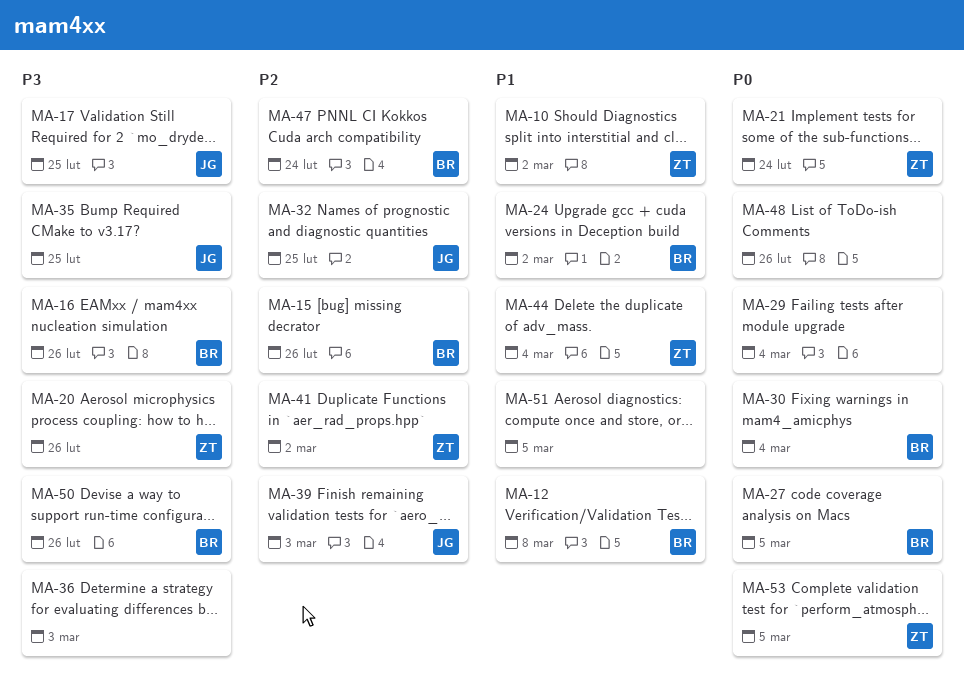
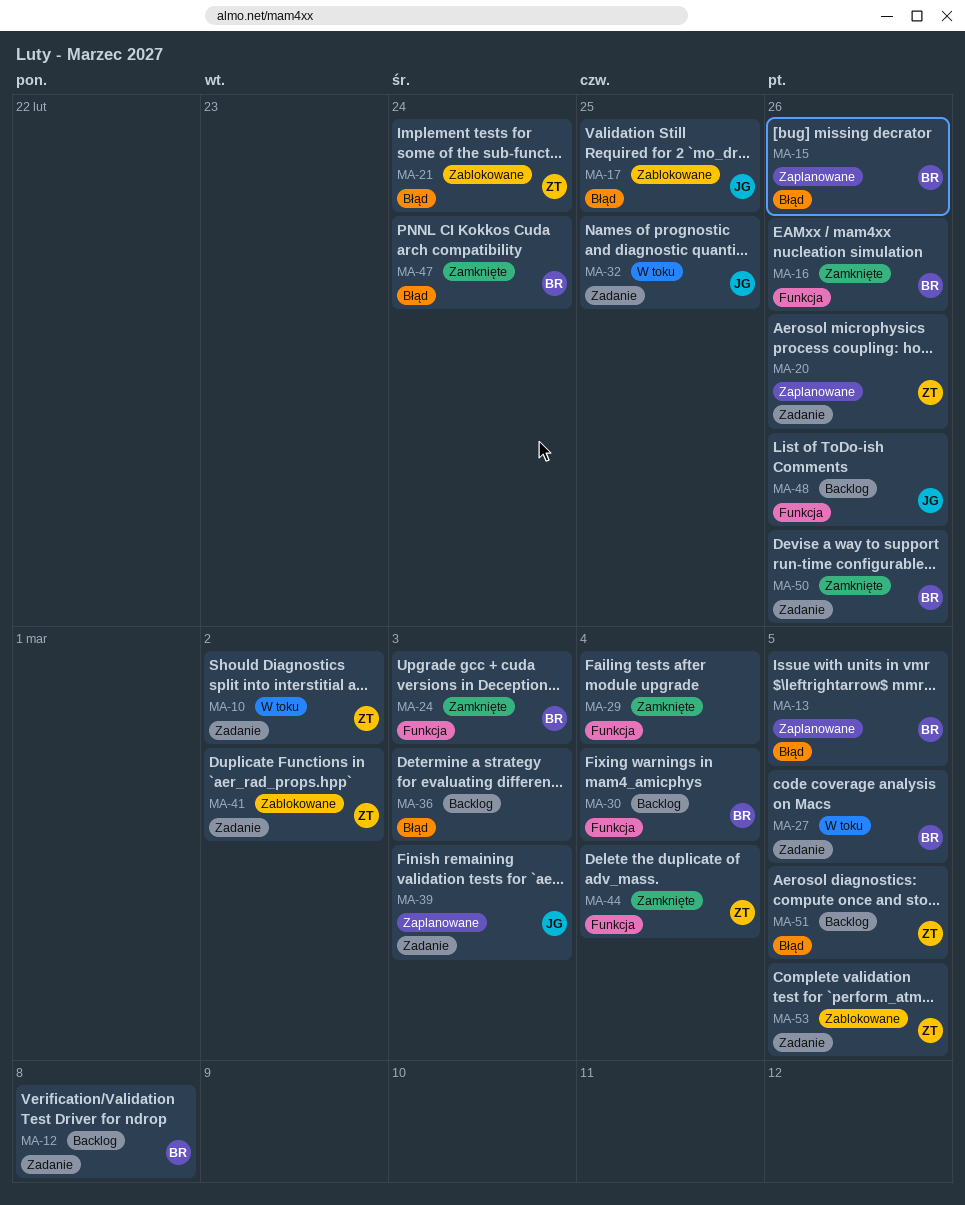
MA-13: none -> present
MA-24, due: Mar 2 -> Mar 3
MA-35: present -> none
MA-48, owner: none -> JG
MA-51, owner: none -> ZT

